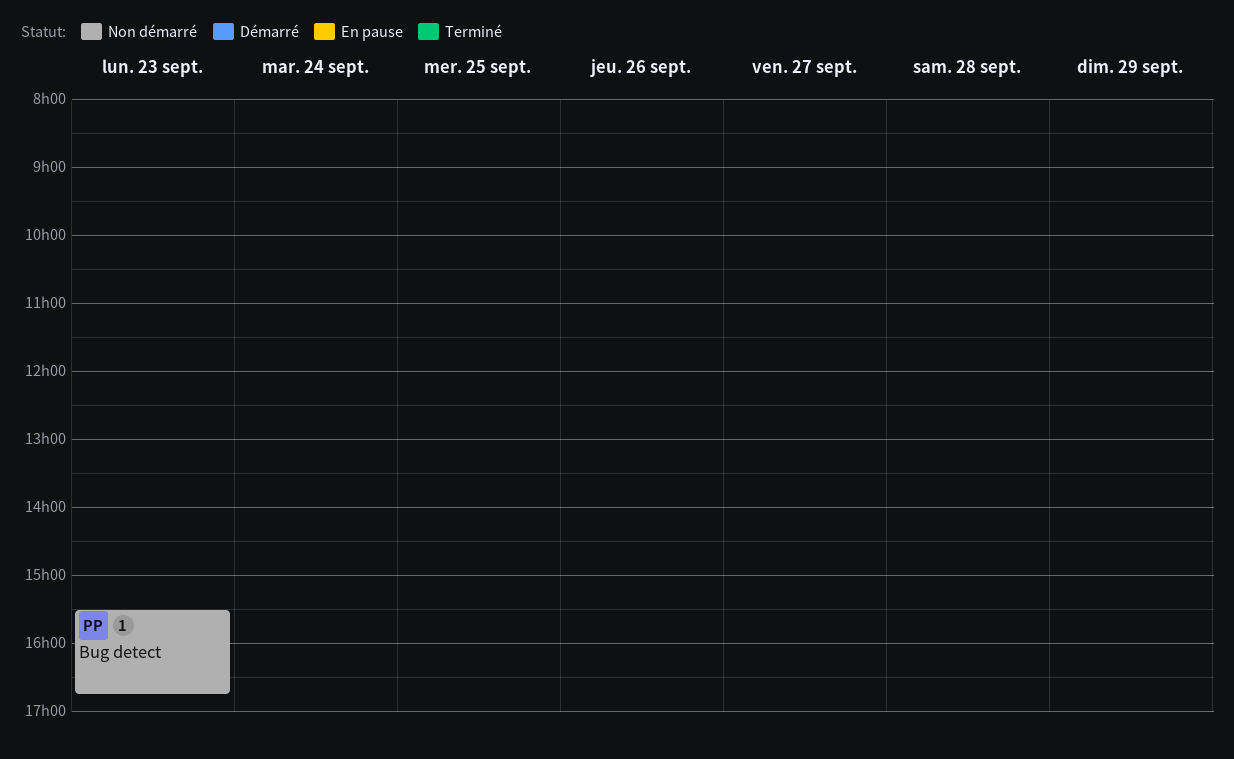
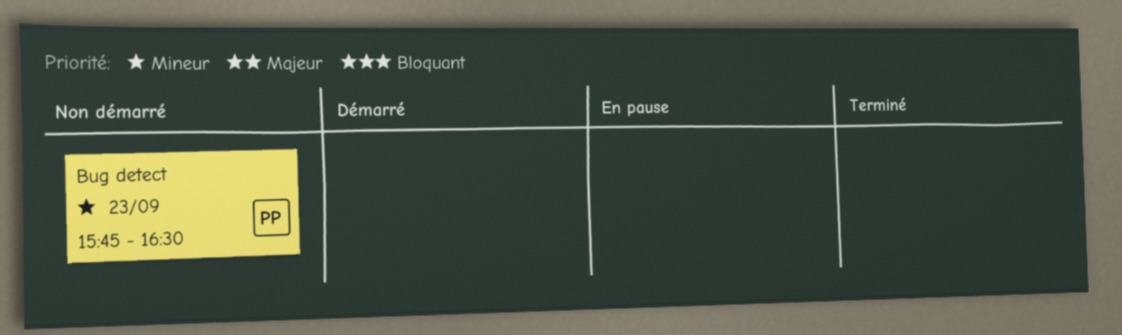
Bug detect, begins: 15:30 -> 15:45
Bug detect, ends: 16:45 -> 16:30

